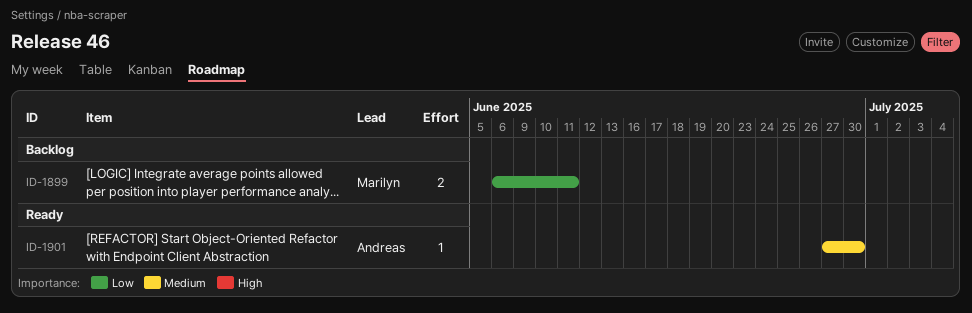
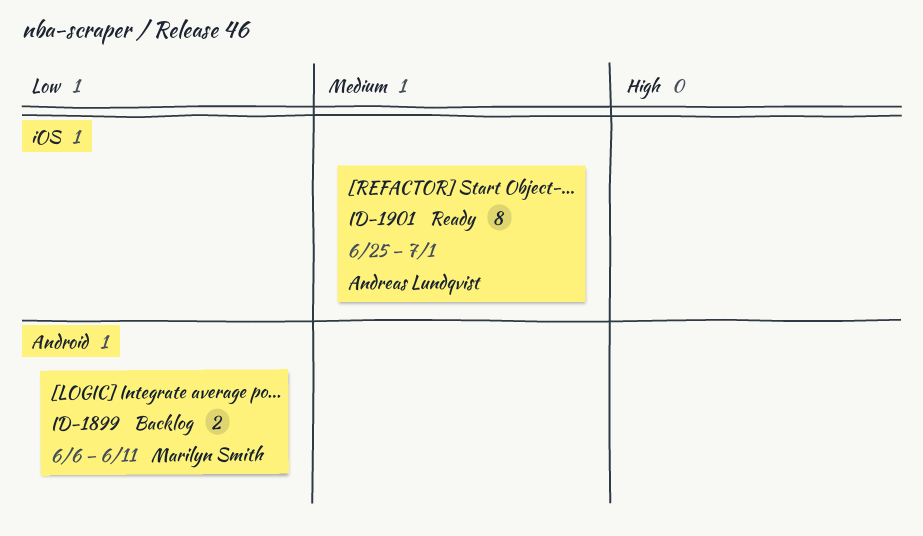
ID-1901, estimate: 1 -> 8
ID-1901, start: Jun 27 -> Jun 25
ID-1901, due: Jun 30 -> Jul 1

